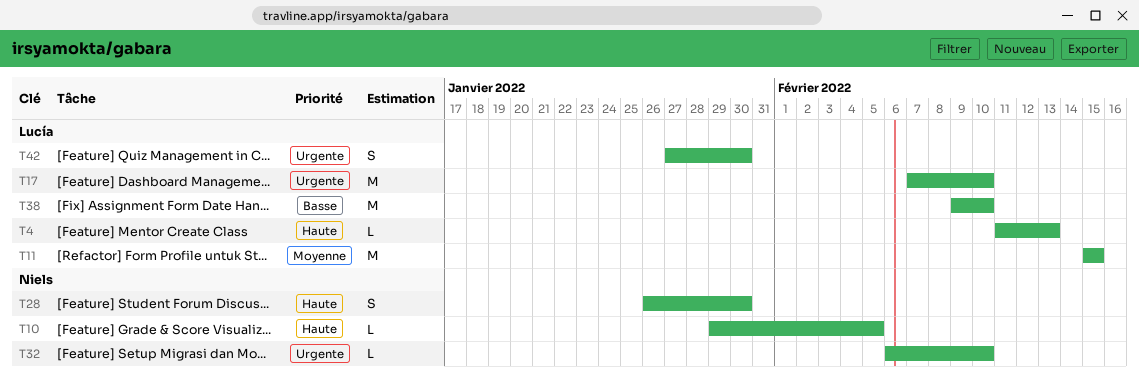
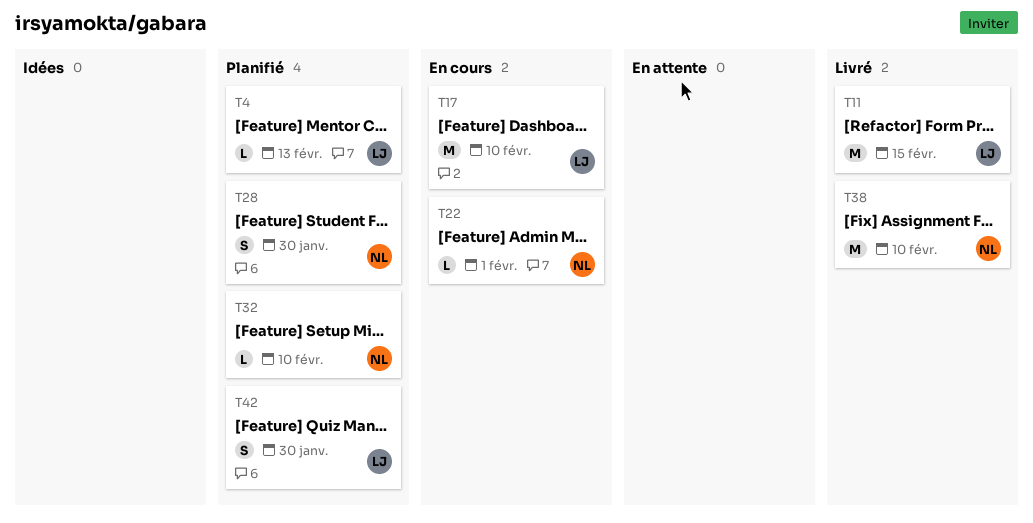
T10: present -> none
T22: none -> present
T38, owner: Lucía -> Niels

